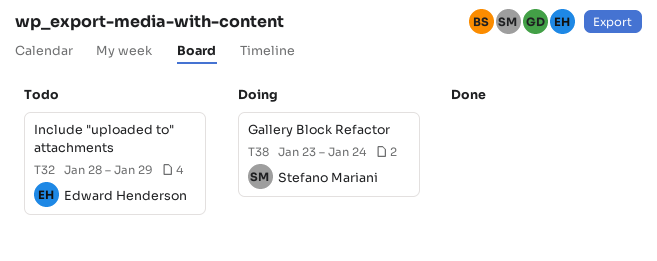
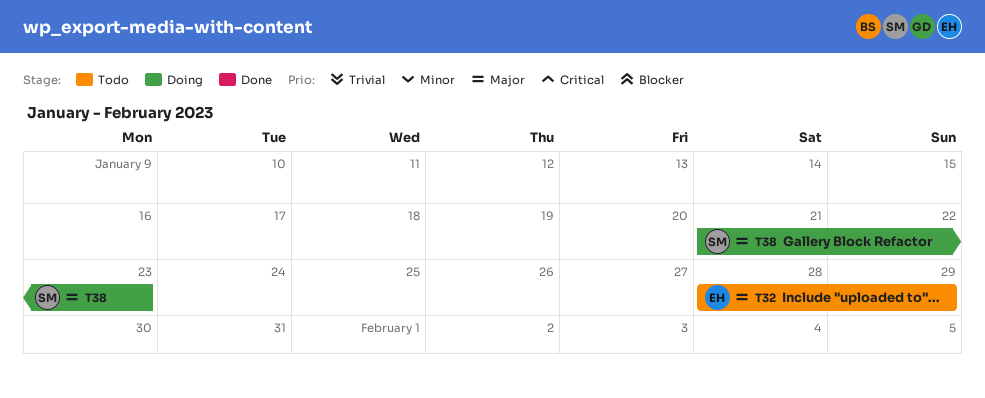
T38, start: Jan 23 -> Jan 21
T38, due: Jan 24 -> Jan 23

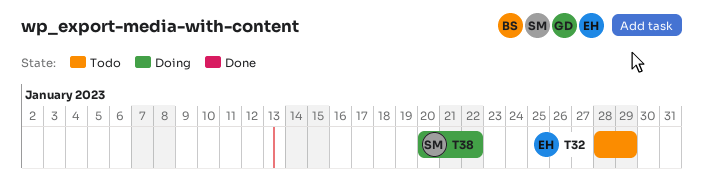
T38, start: Jan 21 -> Jan 20
T38, due: Jan 23 -> Jan 22

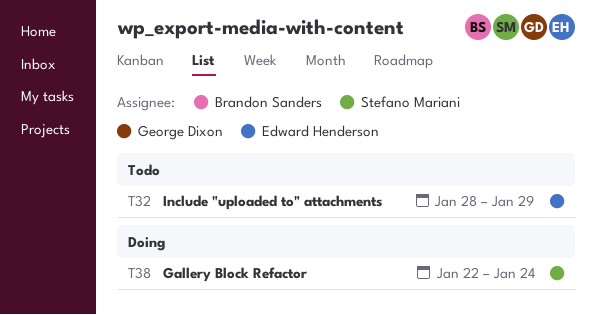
T38, start: Jan 20 -> Jan 22
T38, due: Jan 22 -> Jan 24

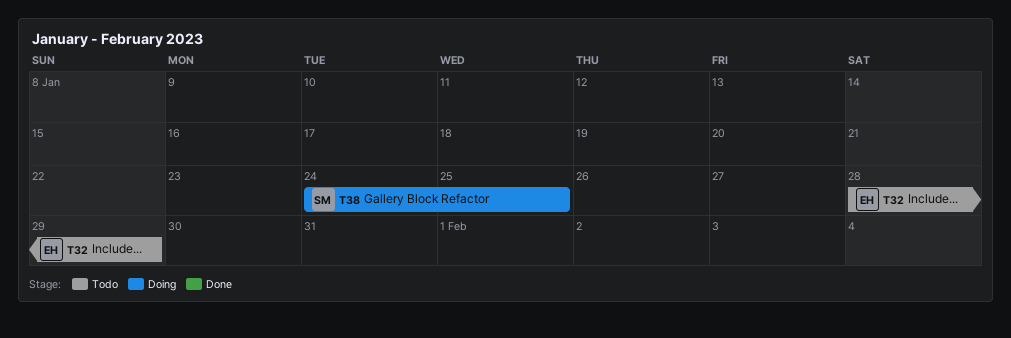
T38, start: Jan 22 -> Jan 24
T38, due: Jan 24 -> Jan 25

